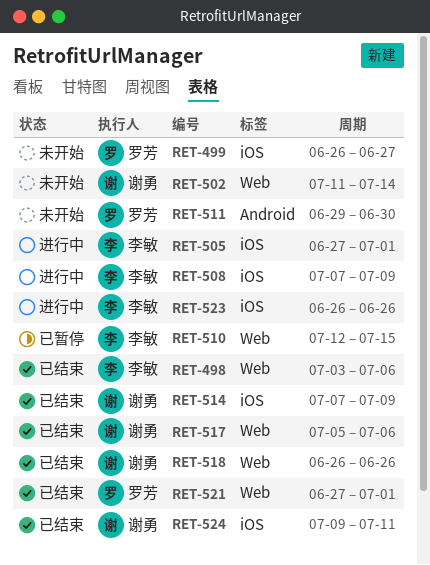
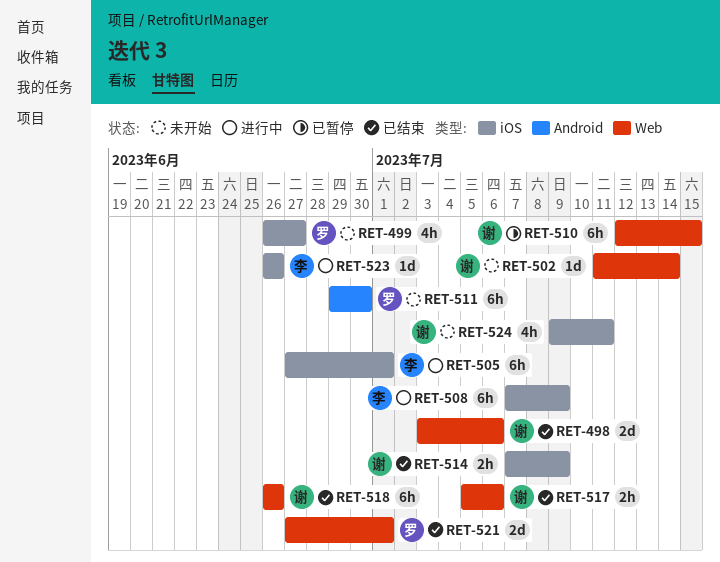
RET-498, owner: 李敏 -> 谢勇
RET-510, owner: 李敏 -> 谢勇
RET-524, status: 已结束 -> 未开始

